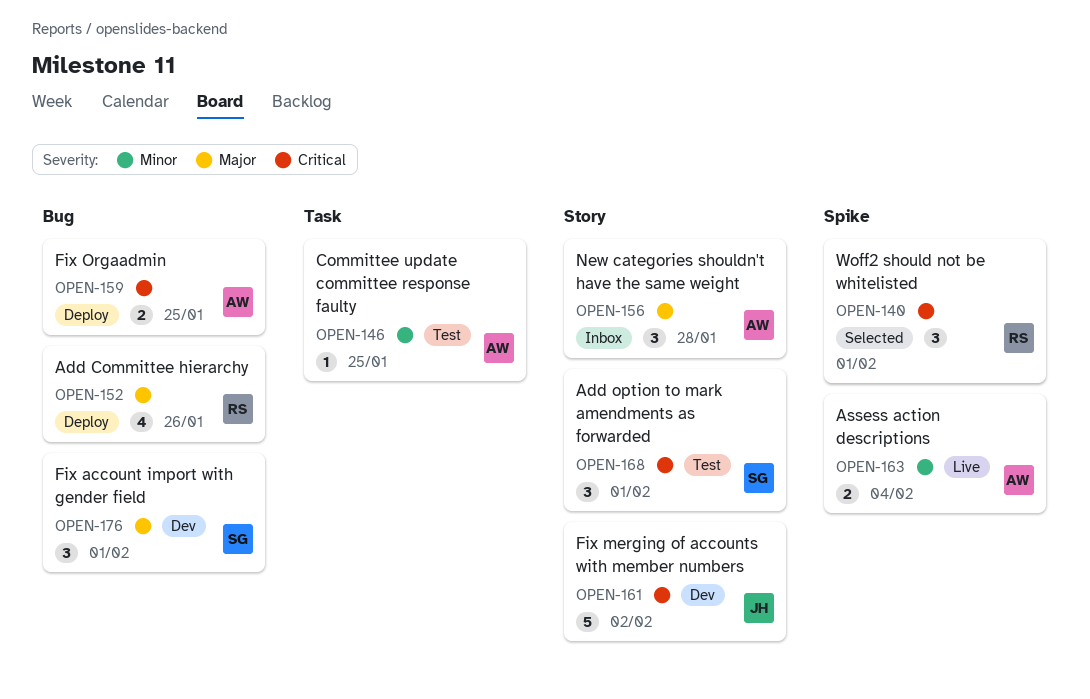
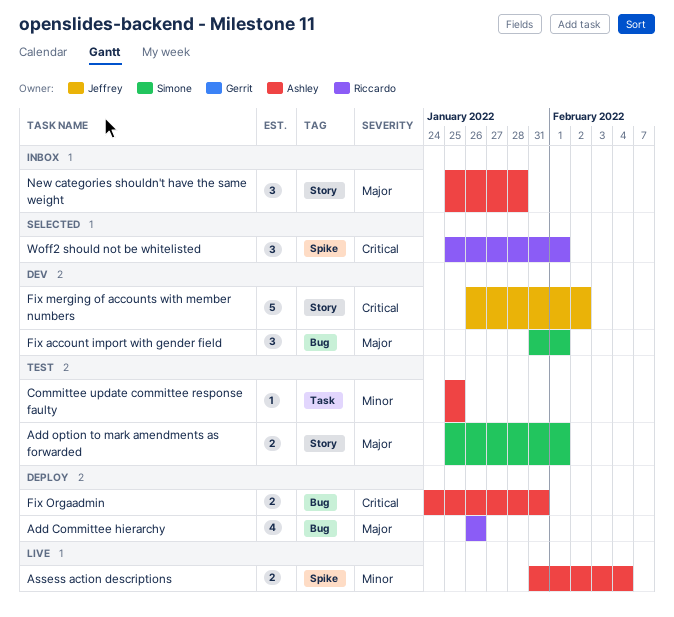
Add option to mark amendments as forwarded, priority: Critical -> Major
Add option to mark amendments as forwarded, estimate: 3 -> 2
Fix Orgaadmin, due: Jan 25 -> Jan 31

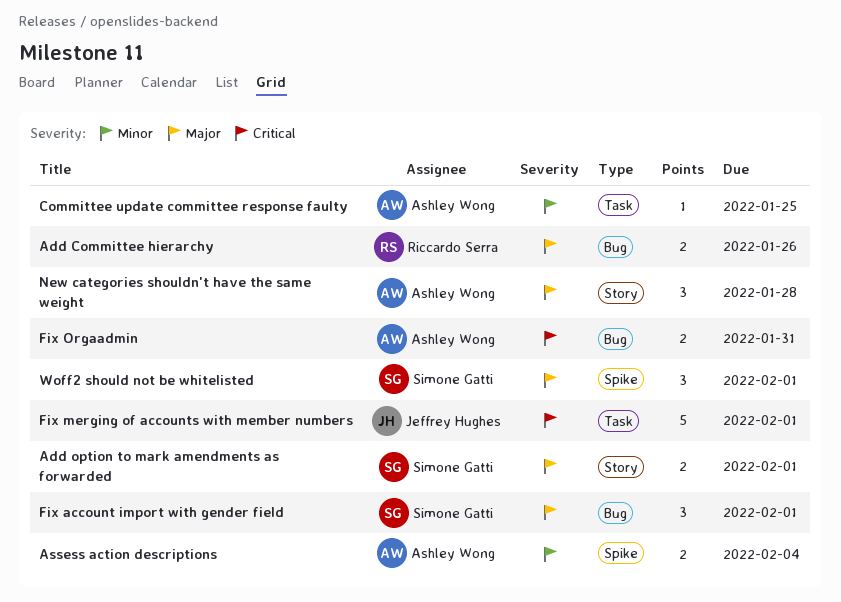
Add Committee hierarchy, estimate: 4 -> 2
Fix merging of accounts with member numbers, label: Story -> Task
Fix merging of accounts with member numbers, due: Feb 2 -> Feb 1
Woff2 should not be whitelisted, owner: Riccardo Serra -> Simone Gatti
Woff2 should not be whitelisted, priority: Critical -> Major

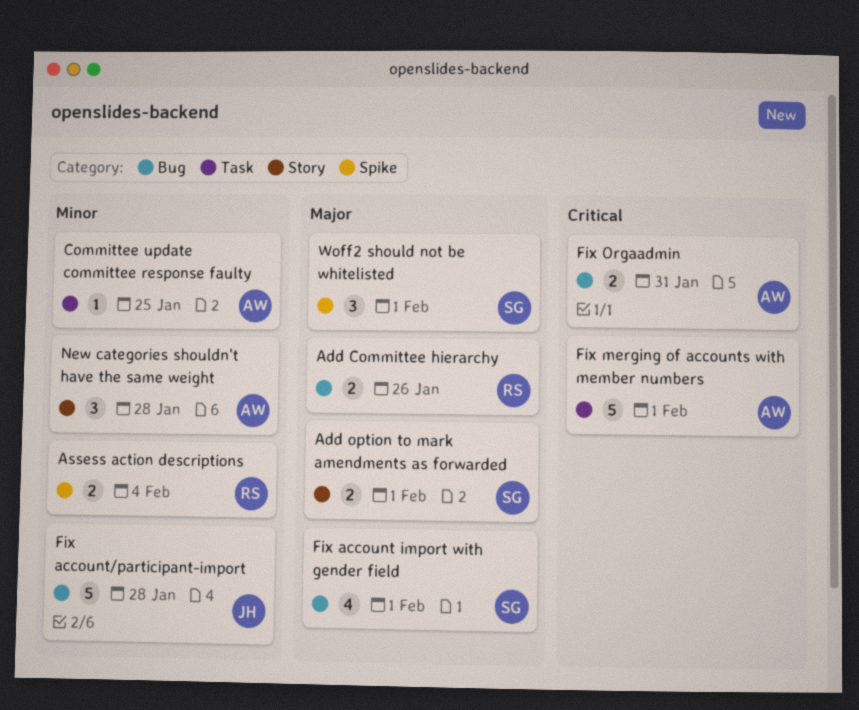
Assess action descriptions, owner: Ashley Wong -> Riccardo Serra
Fix account import with gender field, estimate: 3 -> 4
Fix account/participant-import: none -> present
Fix merging of accounts with member numbers, owner: Jeffrey Hughes -> Ashley Wong
New categories shouldn't have the same weight, priority: Major -> Minor

